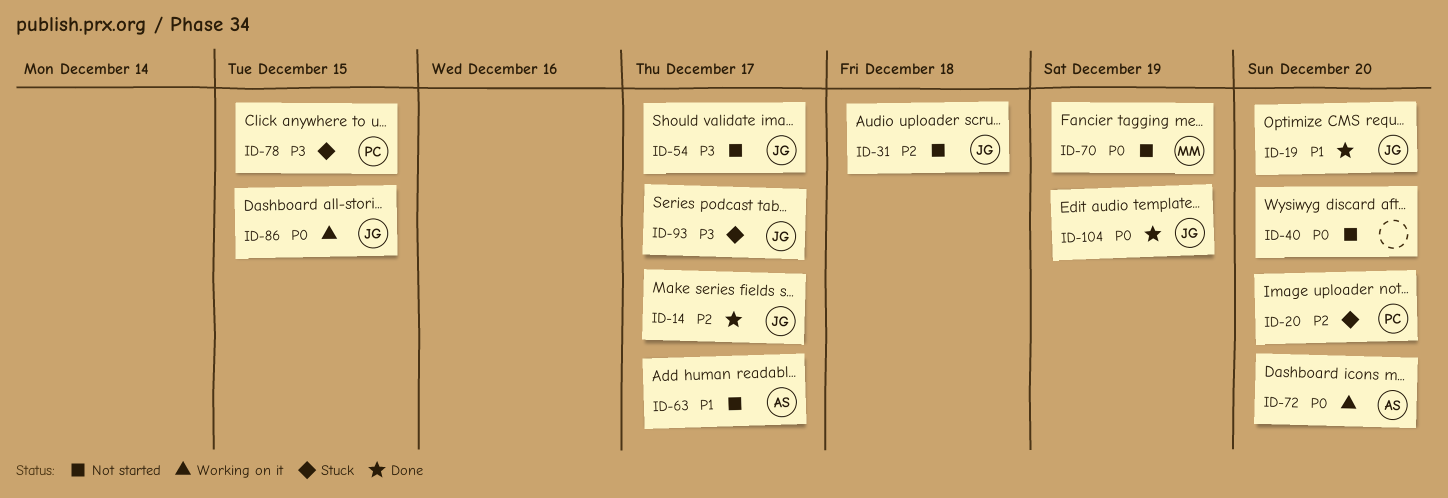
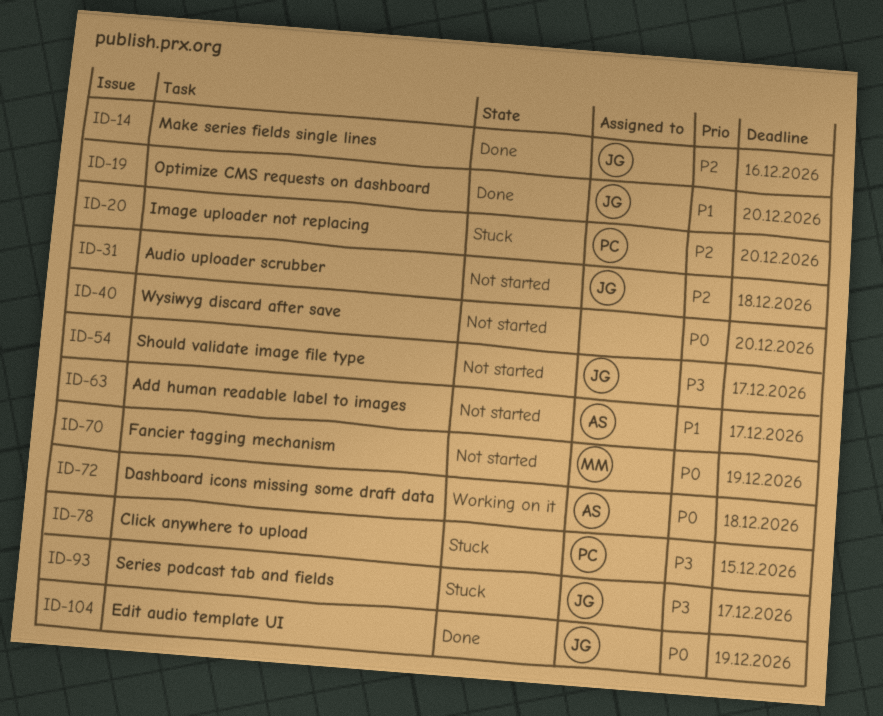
ID-14, due: Dec 17 -> Dec 16
ID-72, due: Dec 20 -> Dec 18
ID-86: present -> none

